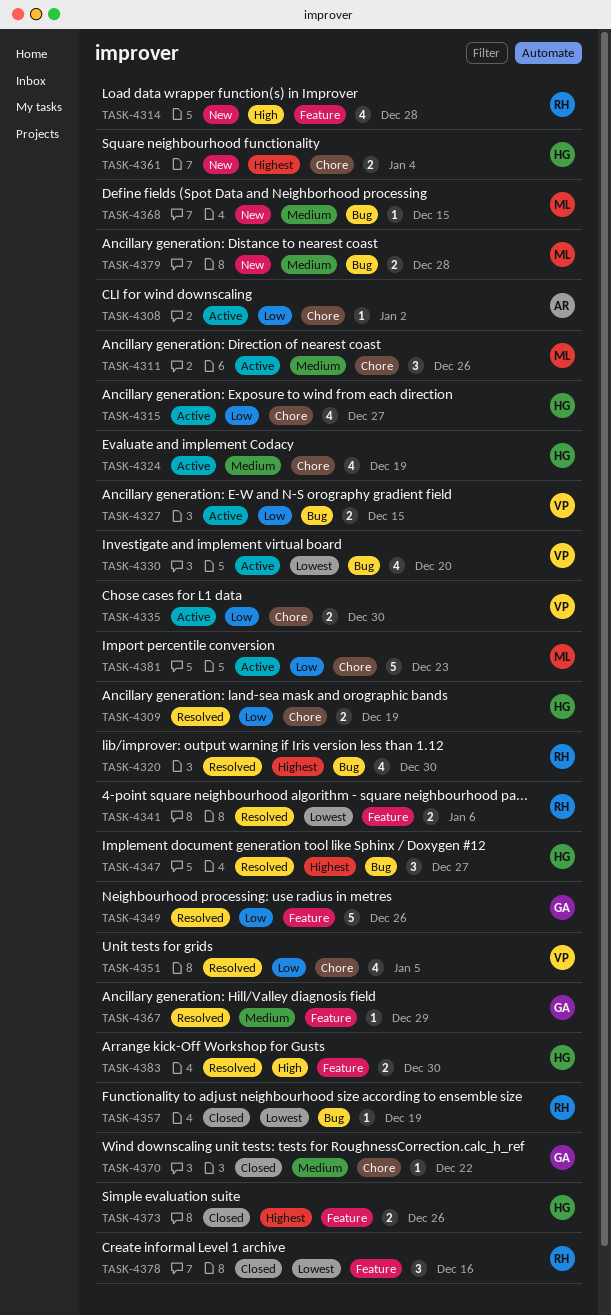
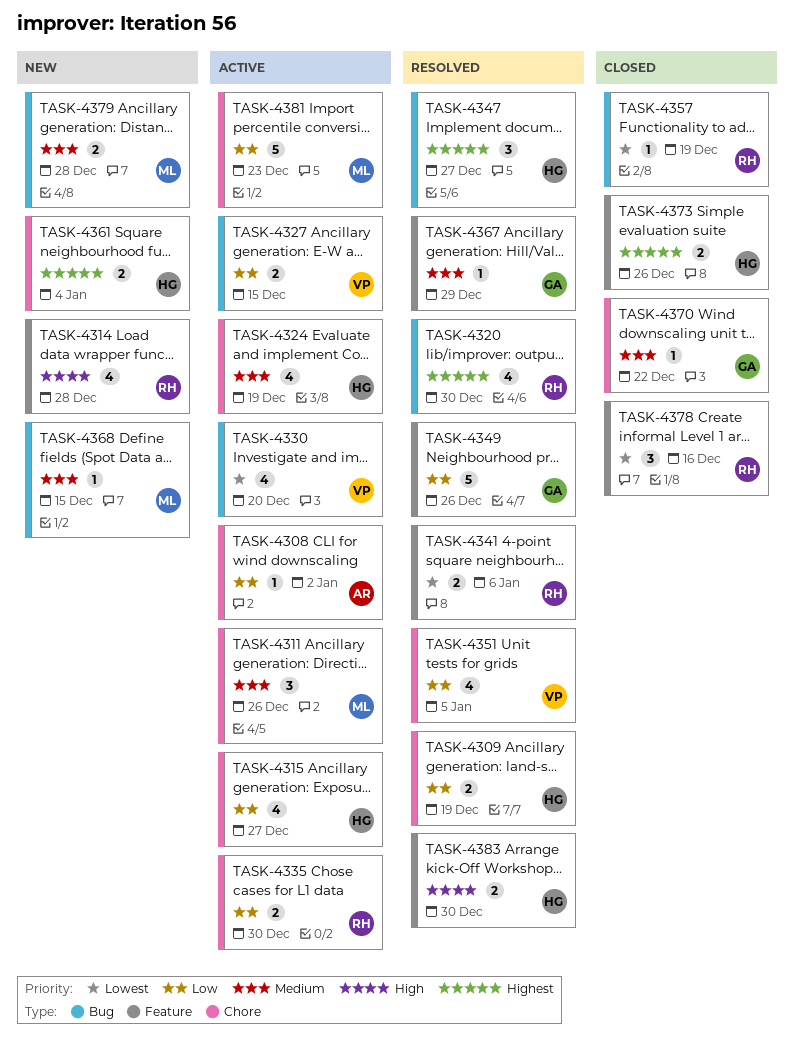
TASK-4335, owner: VP -> RH

